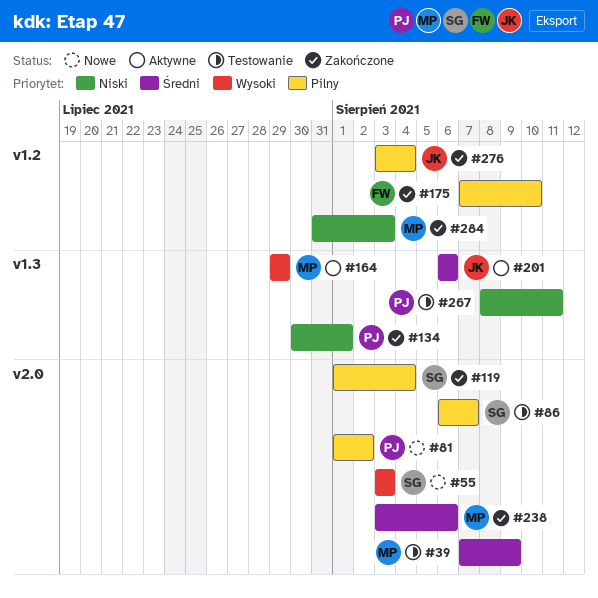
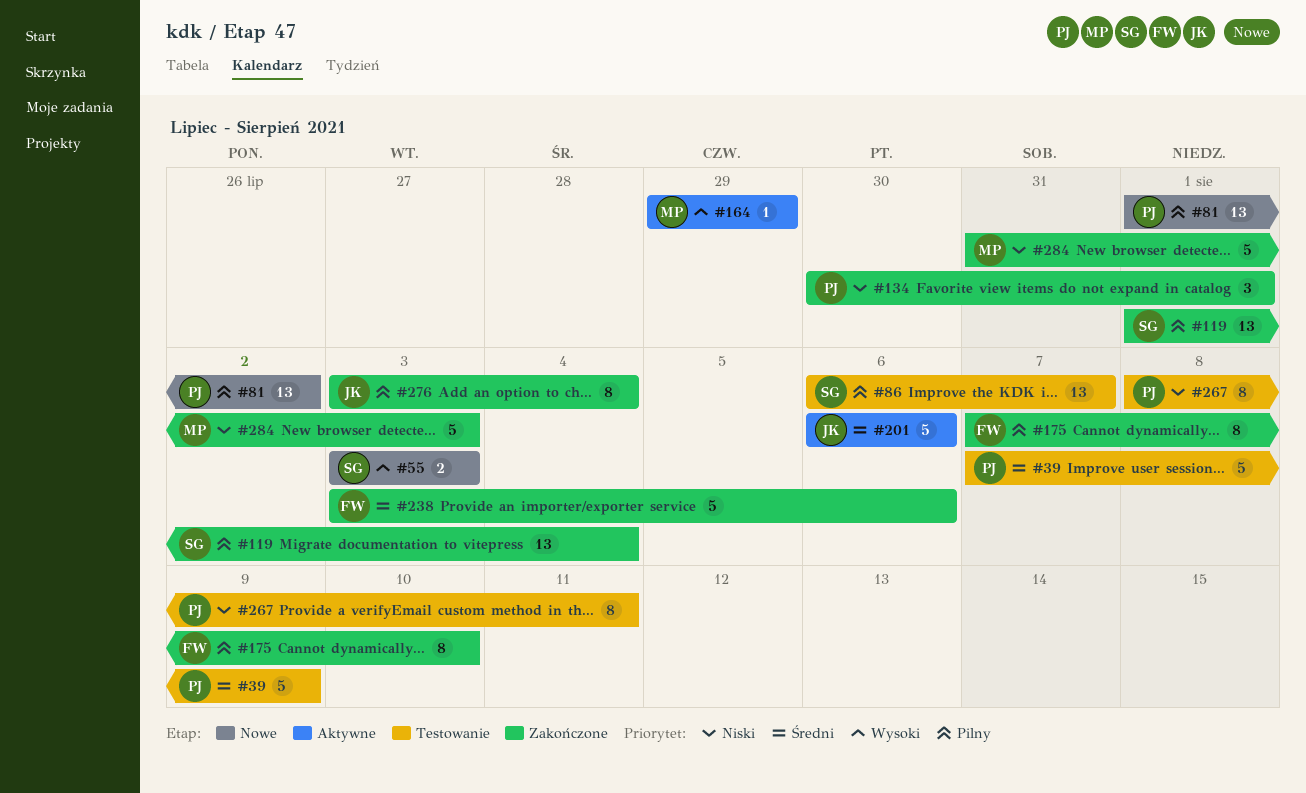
#39, owner: MP -> PJ
#238, owner: MP -> FW

